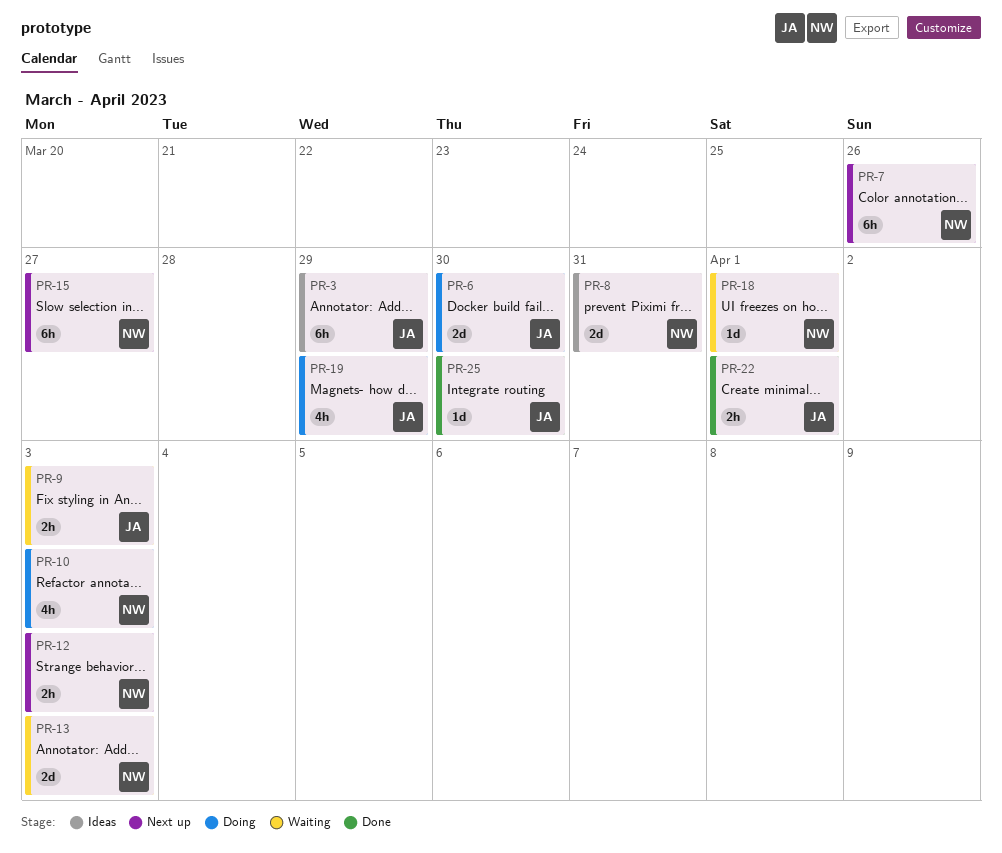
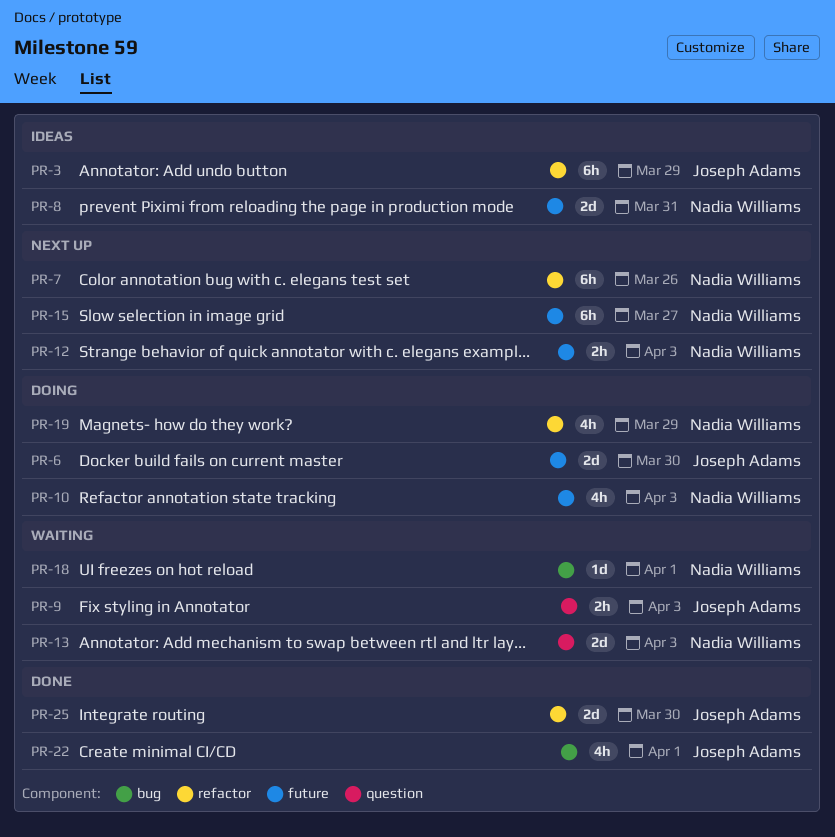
PR-19, owner: Joseph Adams -> Nadia Williams
PR-22, estimate: 2h -> 4h
PR-25, estimate: 1d -> 2d

